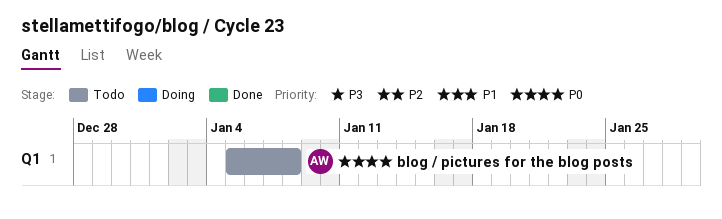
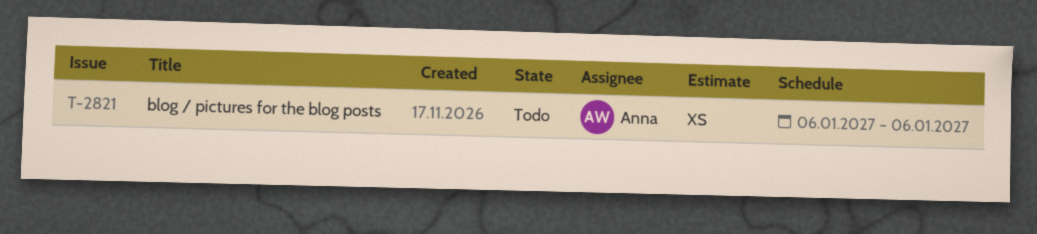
blog / pictures for the blog posts, start: Jan 5 -> Jan 6
blog / pictures for the blog posts, due: Jan 8 -> Jan 6

